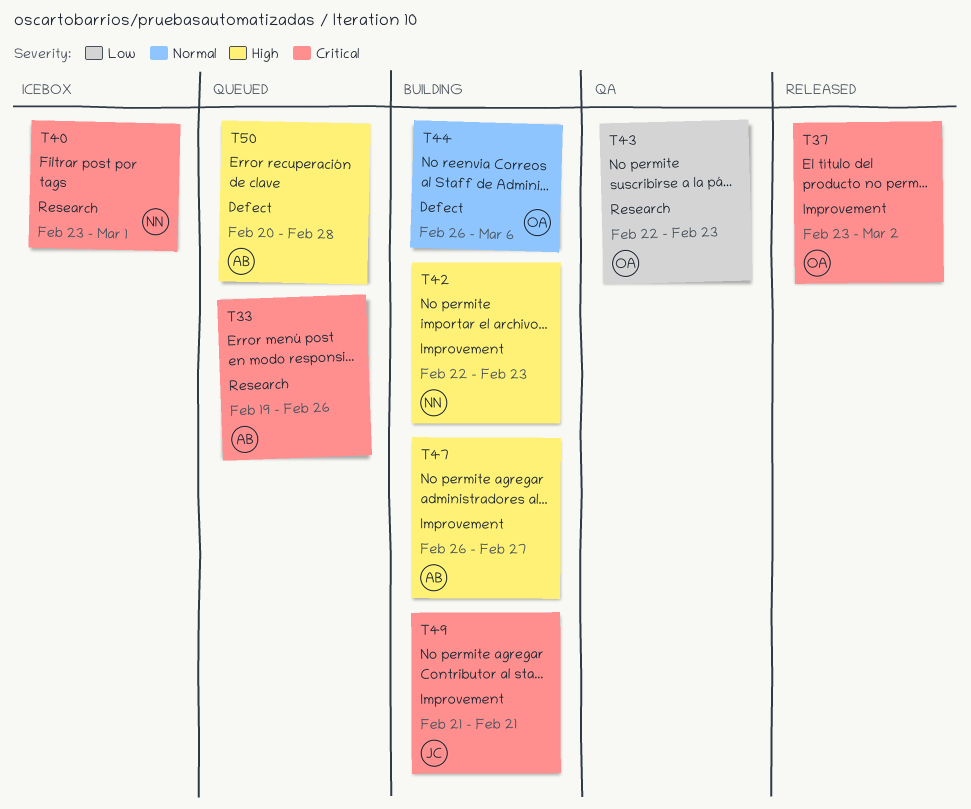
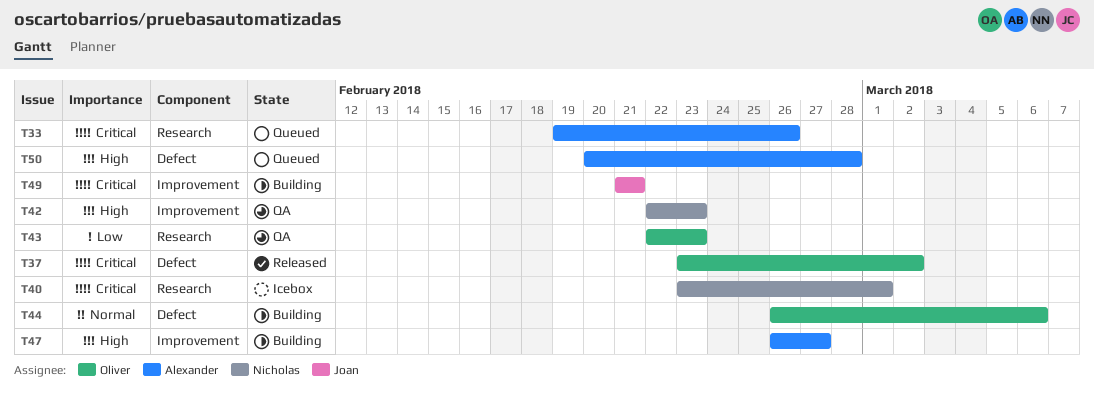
T37, label: Improvement -> Defect
T42, status: Building -> QA

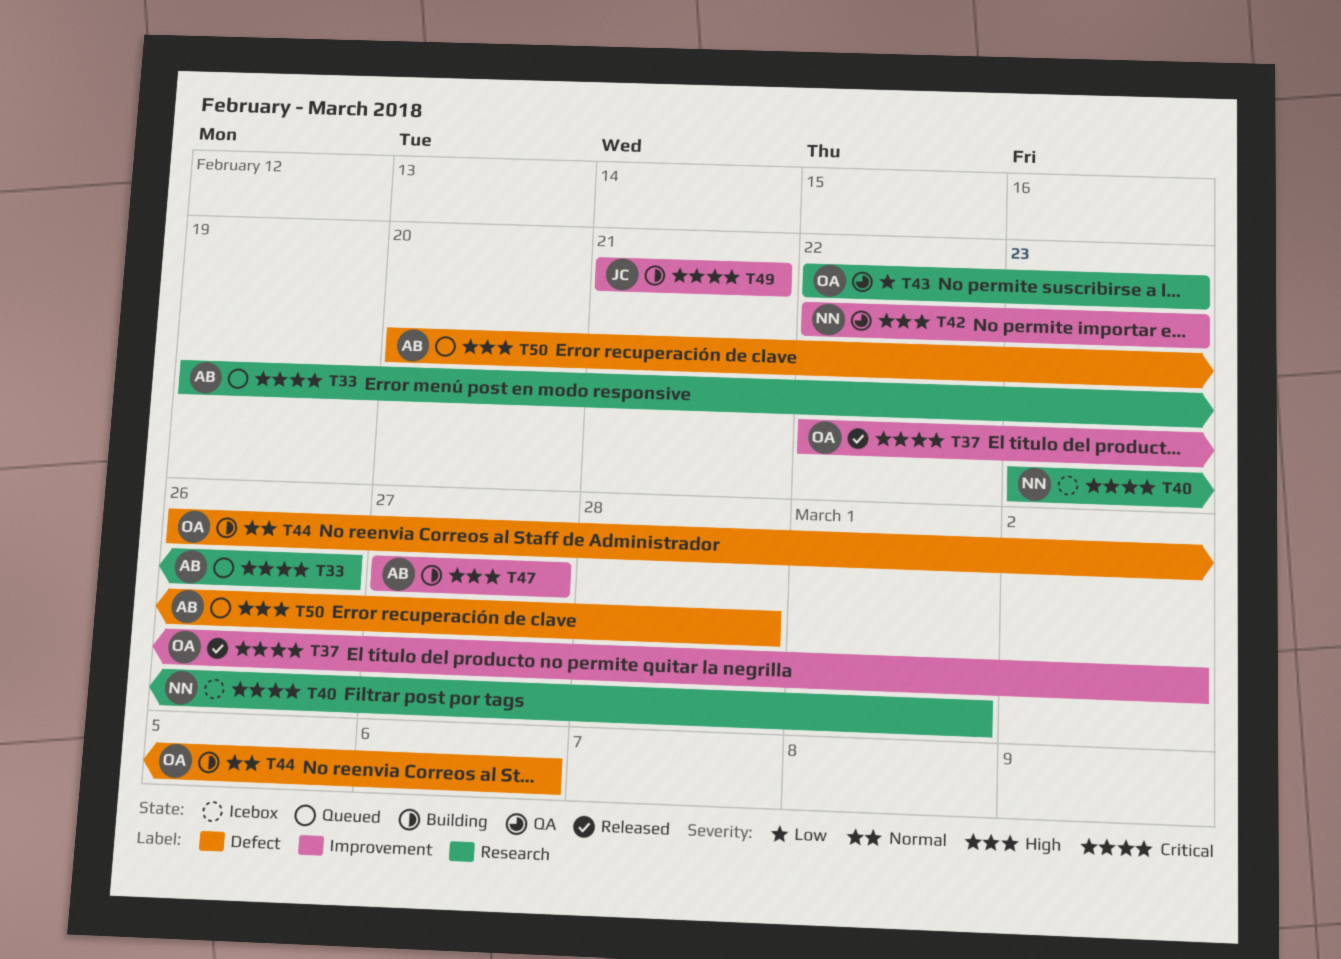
T37, label: Defect -> Improvement
T37, start: Feb 23 -> Feb 22
T47, start: Feb 26 -> Feb 27

